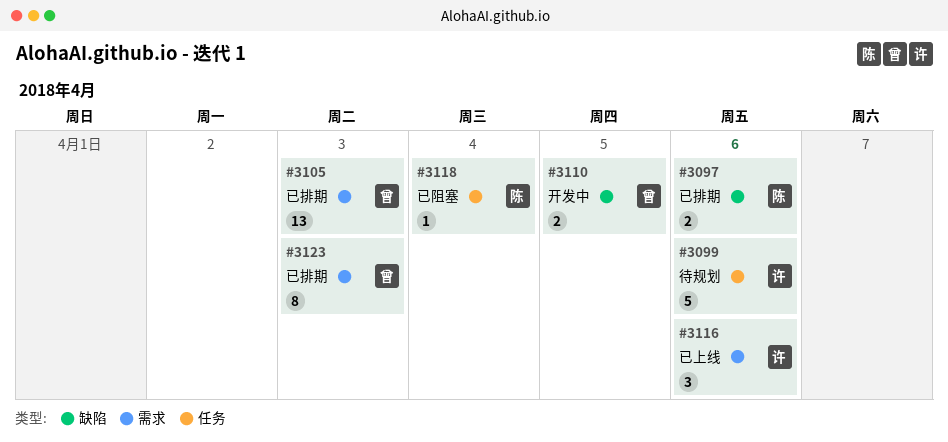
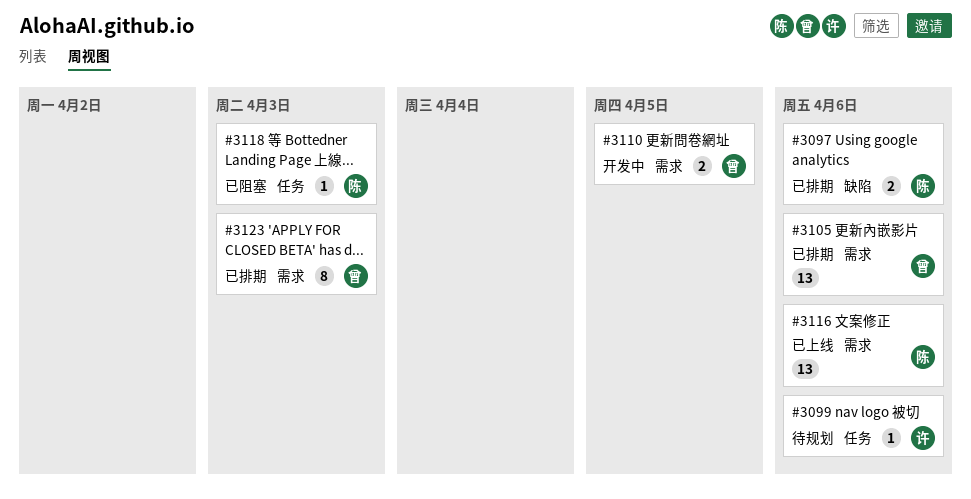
#3099, estimate: 5 -> 1
#3105, due: Apr 3 -> Apr 6
#3110, label: 缺陷 -> 需求
#3116, owner: 许 -> 陈
#3116, estimate: 3 -> 13
#3118, due: Apr 4 -> Apr 3

